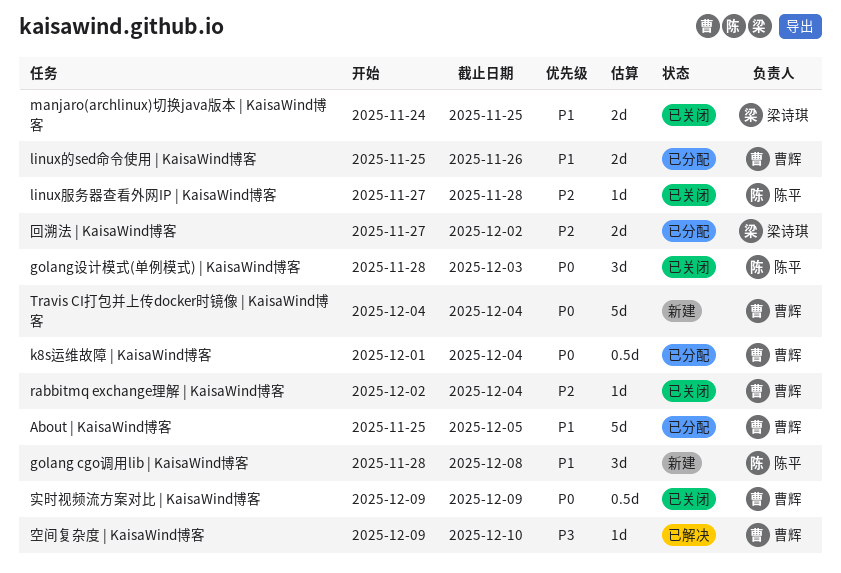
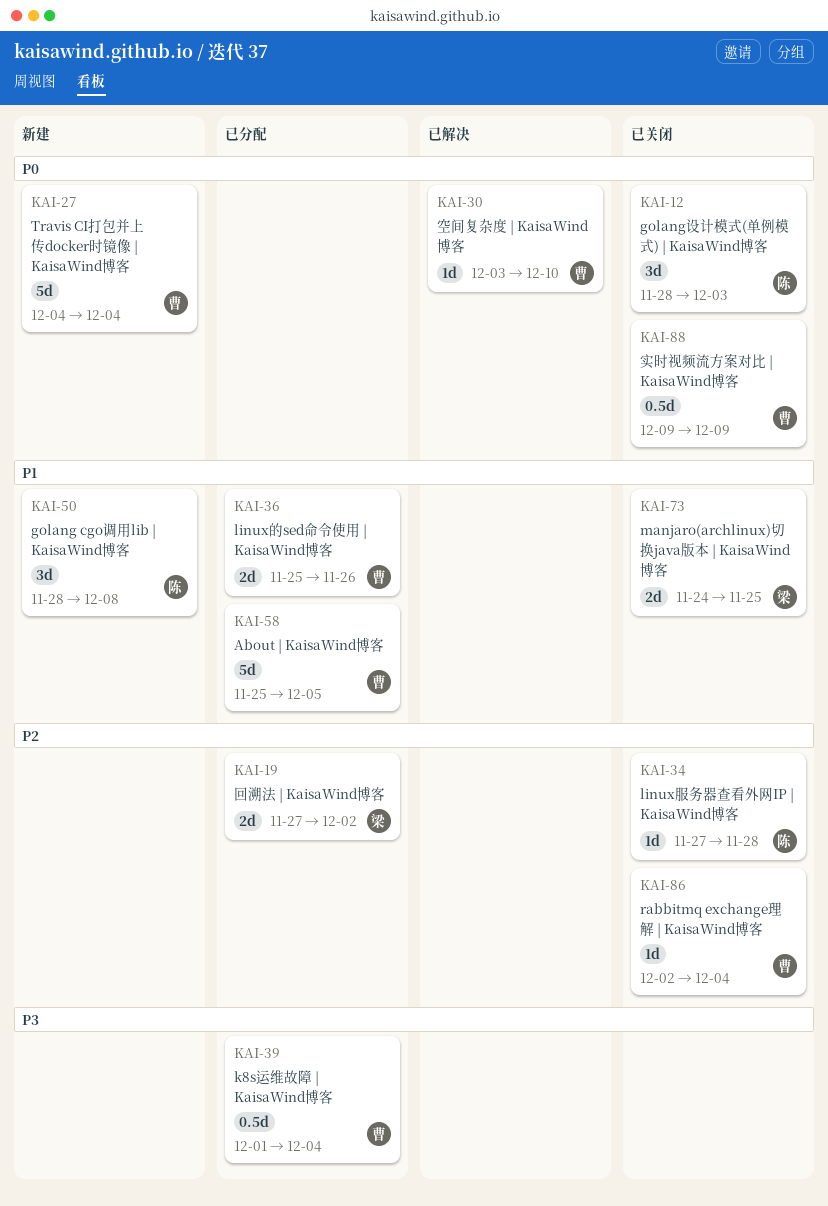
k8s运维故障 | KaisaWind博客, priority: P0 -> P3
空间复杂度 | KaisaWind博客, priority: P3 -> P0
空间复杂度 | KaisaWind博客, start: Dec 9 -> Dec 3

